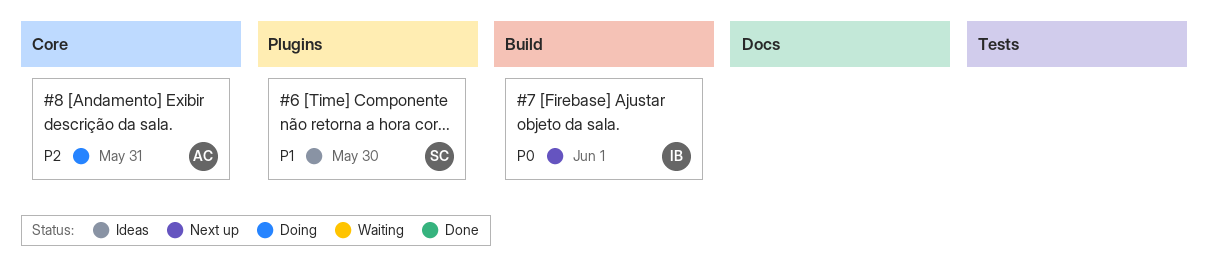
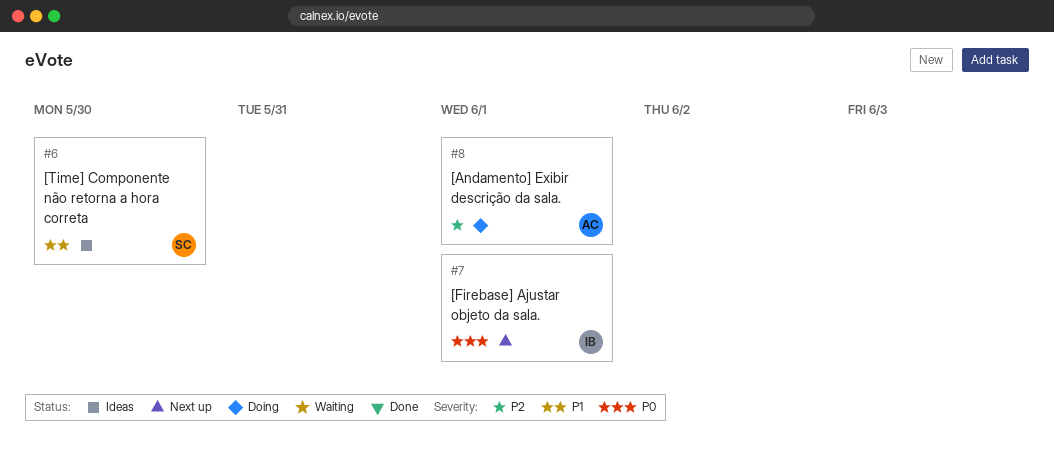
#8, due: May 31 -> Jun 1

